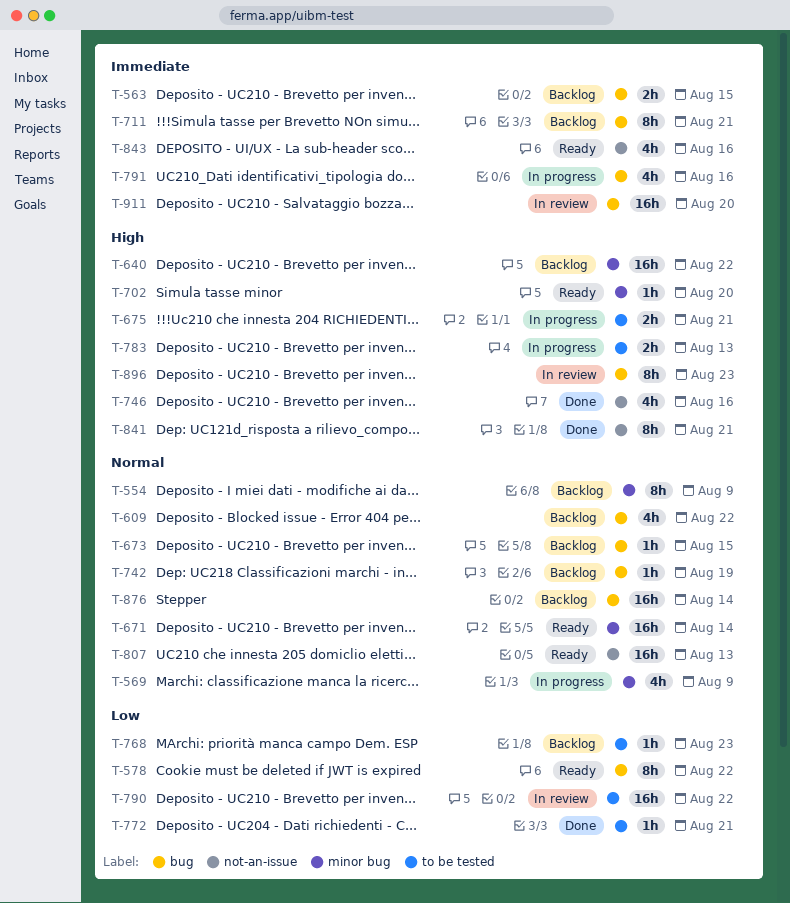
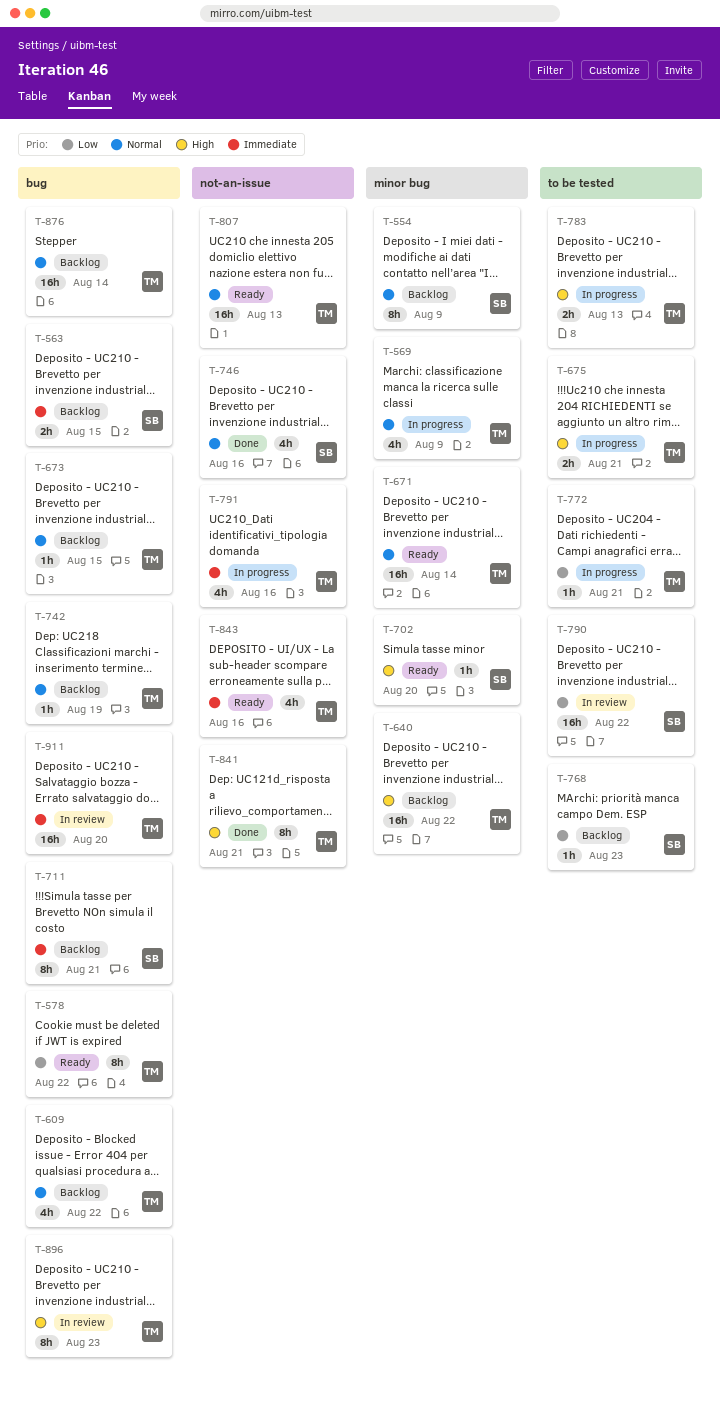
T-746, priority: High -> Normal
T-772, status: Done -> In progress
T-791, label: bug -> not-an-issue

